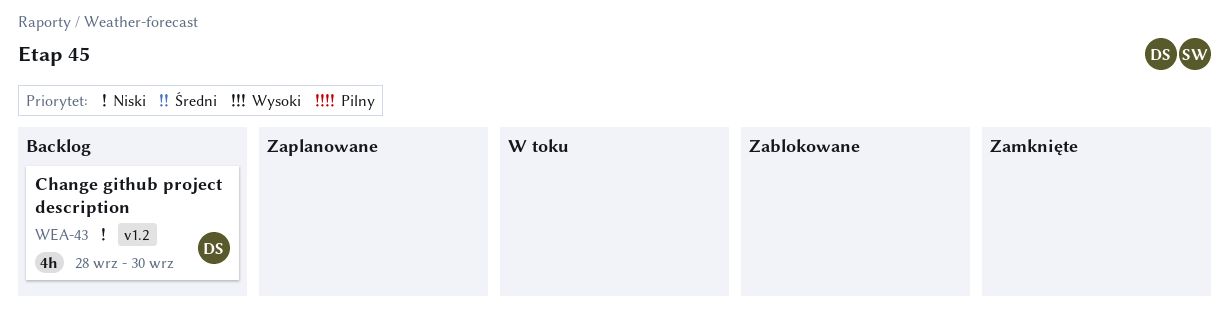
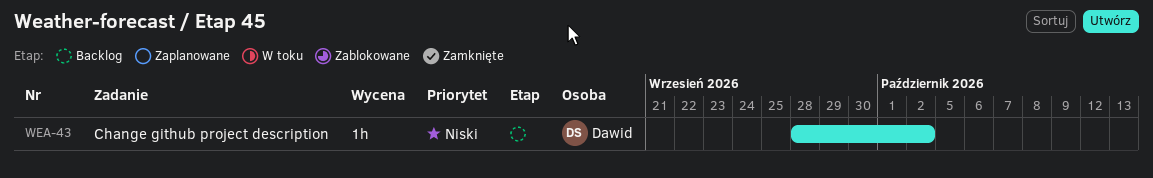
WEA-43, estimate: 4h -> 1h
WEA-43, due: Sep 30 -> Oct 2

